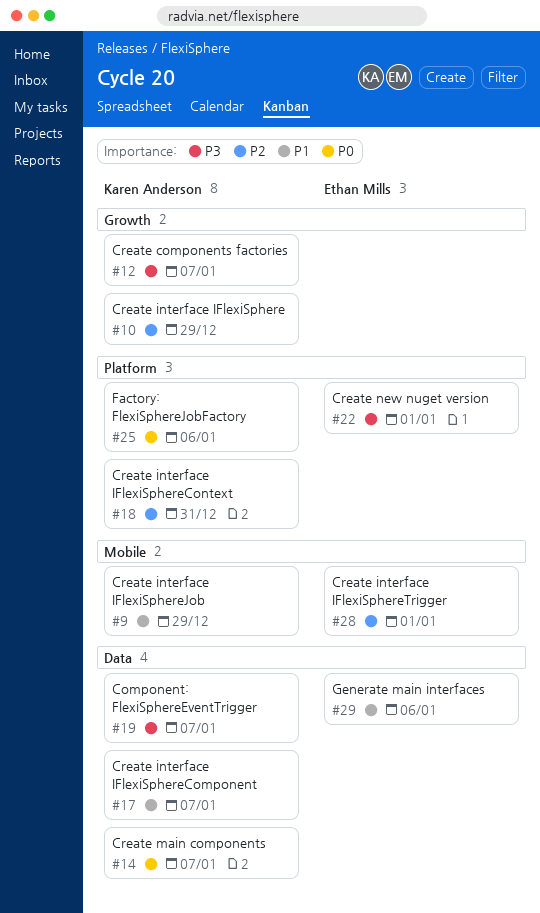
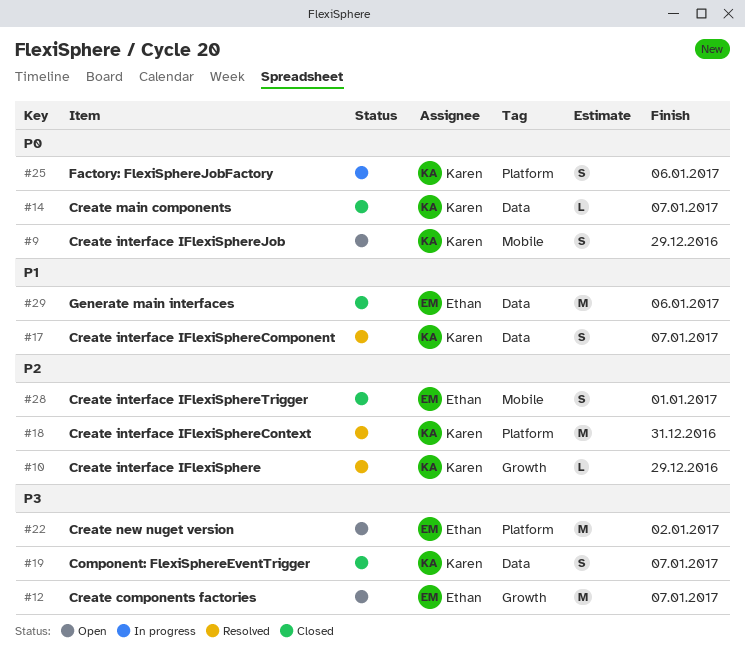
#9, priority: P1 -> P0
#12, owner: Karen Anderson -> Ethan Mills
#22, due: Jan 1 -> Jan 2

